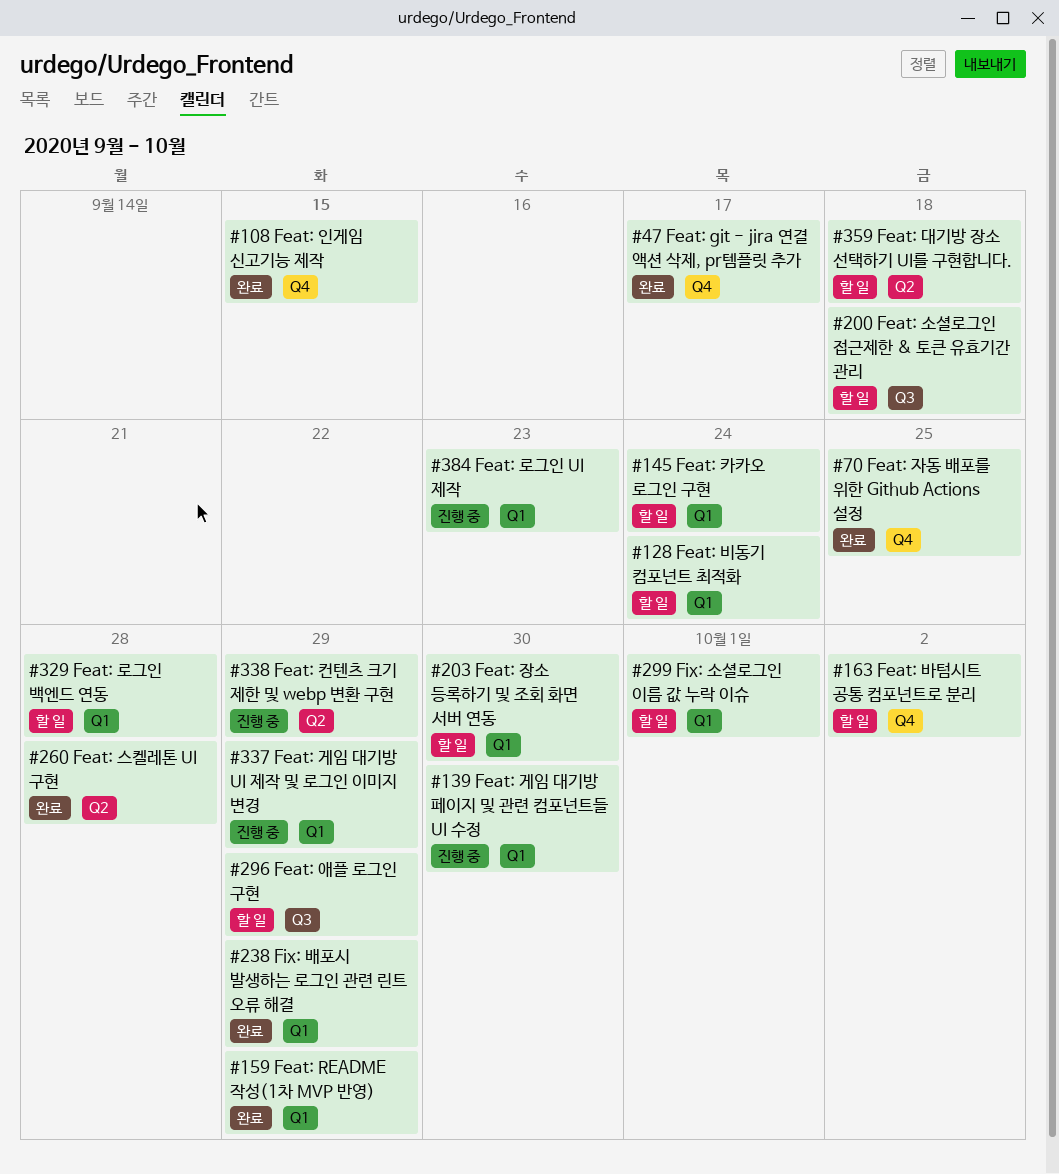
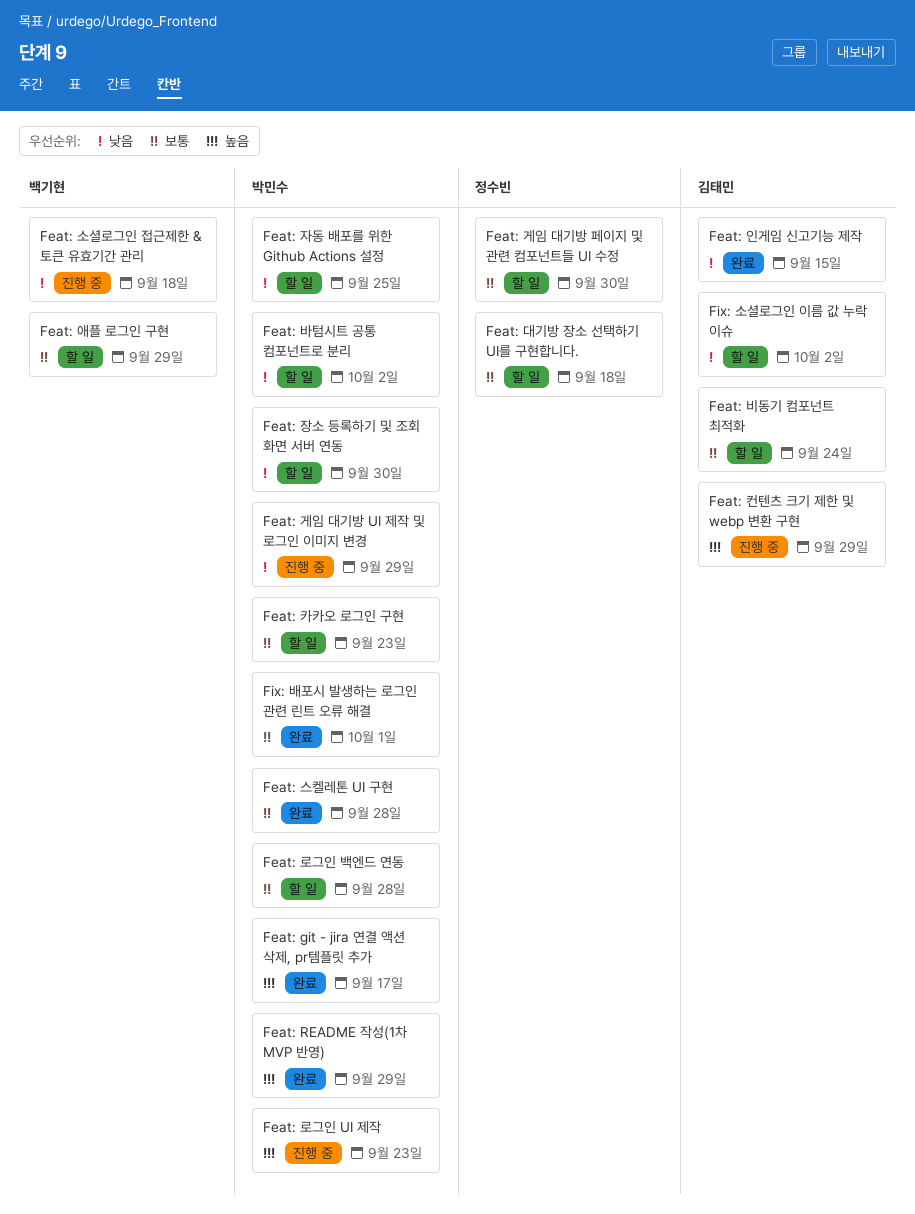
Feat: 게임 대기방 페이지 및 관련 컴포넌트들 UI 수정, status: 진행 중 -> 할 일
Feat: 소셜로그인 접근제한 & 토큰 유효기간 관리, status: 할 일 -> 진행 중
Feat: 자동 배포를 위한 Github Actions 설정, status: 완료 -> 할 일
Feat: 카카오 로그인 구현, due: Sep 24 -> Sep 23
Fix: 배포시 발생하는 로그인 관련 린트 오류 해결, due: Sep 29 -> Oct 1
Fix: 소셜로그인 이름 값 누락 이슈, due: Oct 1 -> Oct 2

